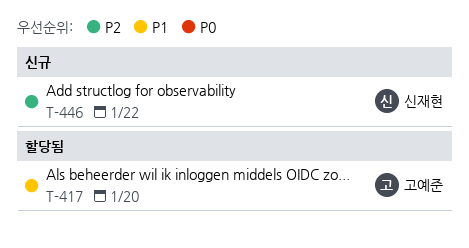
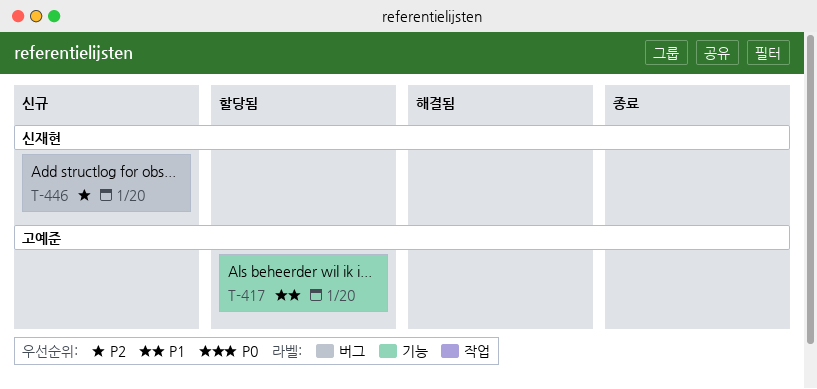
T-446, due: Jan 22 -> Jan 20

